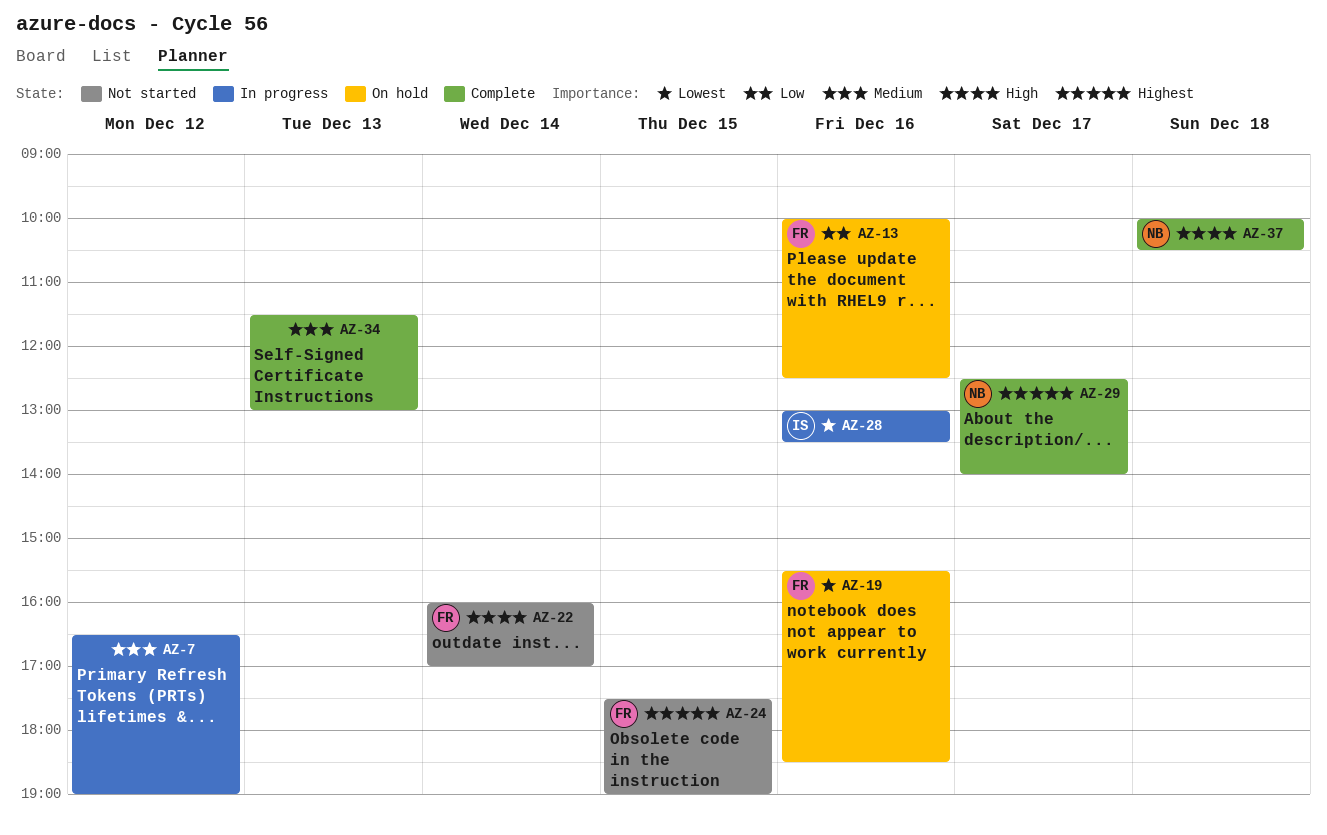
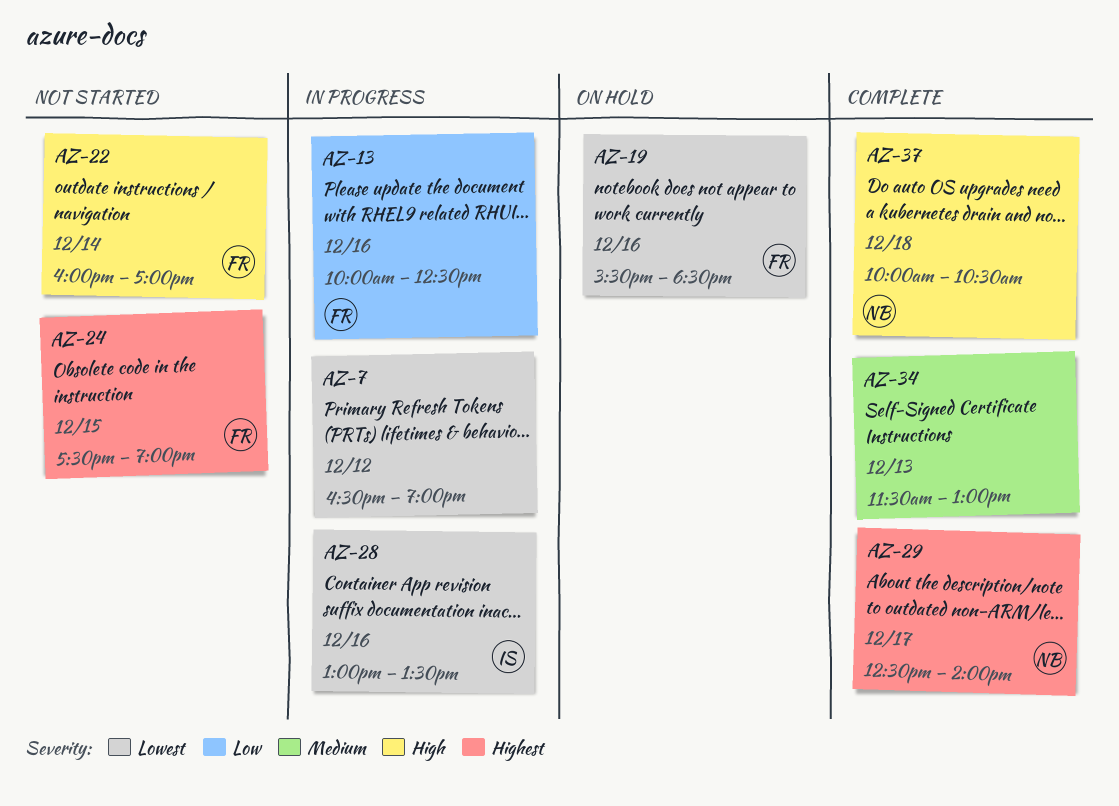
AZ-7, priority: Medium -> Lowest
AZ-13, status: On hold -> In progress

